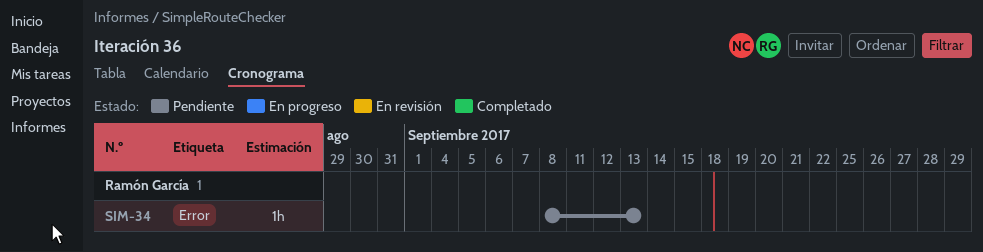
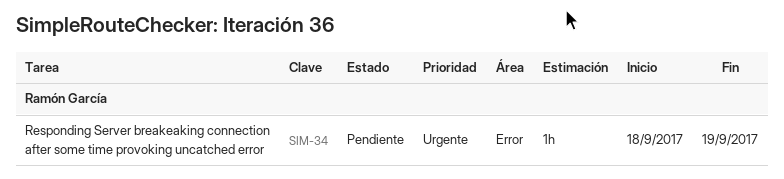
SIM-34, start: Sep 8 -> Sep 18
SIM-34, due: Sep 13 -> Sep 19

